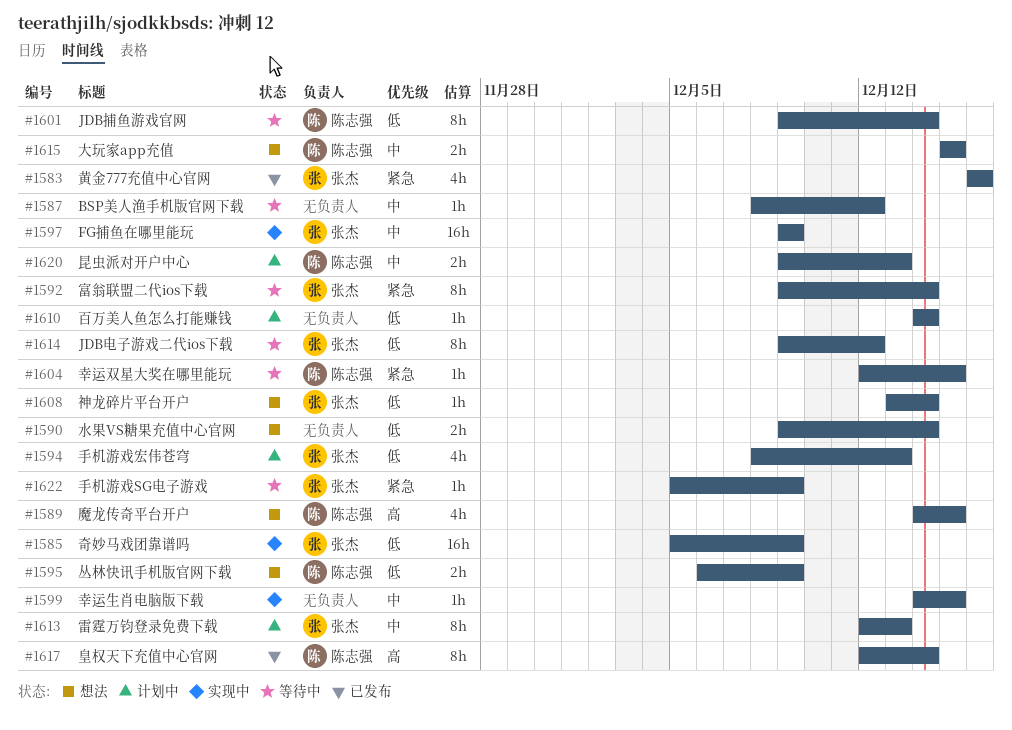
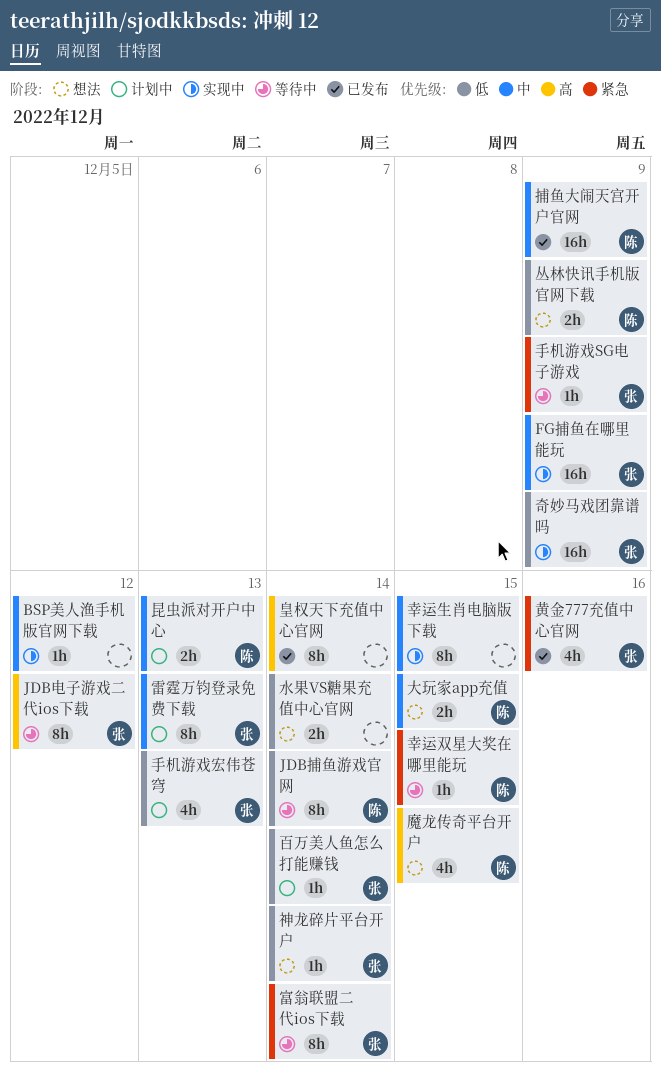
BSP美人渔手机版官网下载, status: 等待中 -> 实现中
JDB电子游戏二代ios下载, priority: 低 -> 高
幸运生肖电脑版下载, estimate: 1h -> 8h
捕鱼大闹天宫开户官网: none -> present
百万美人鱼怎么打能赚钱, owner: none -> 张杰
皇权天下充值中心官网, owner: 陈志强 -> none

